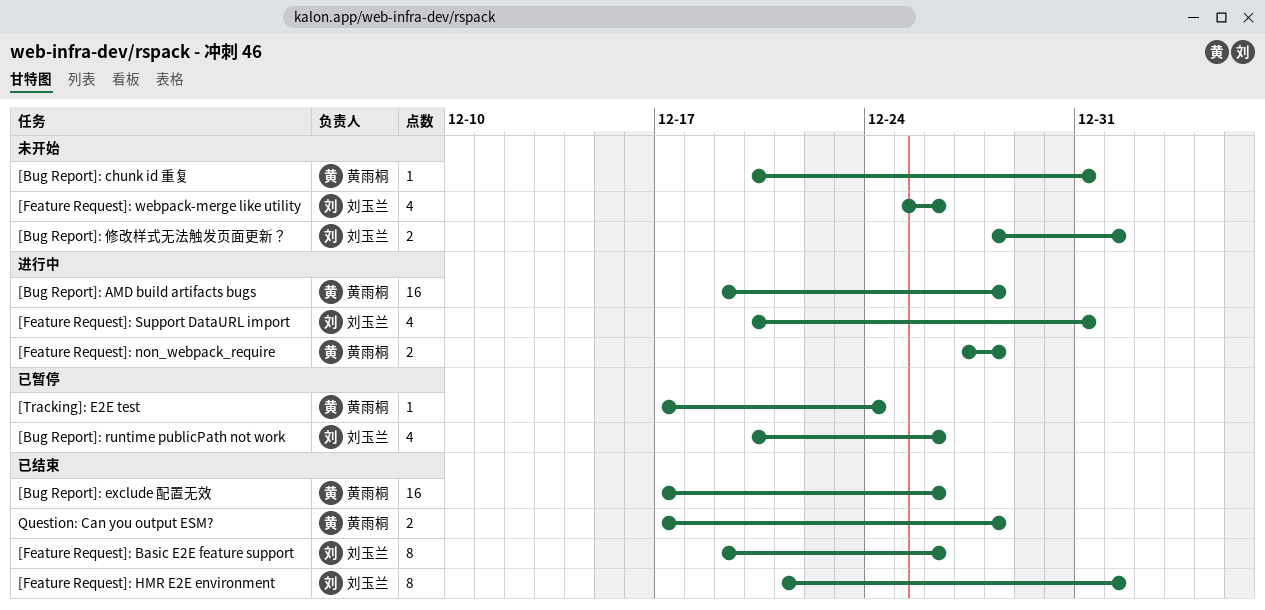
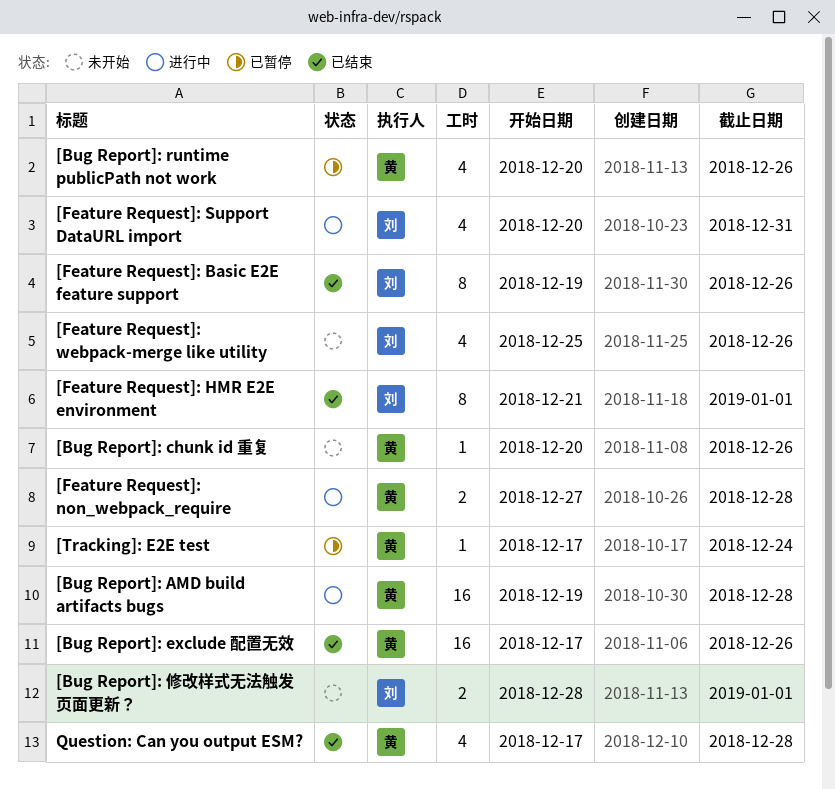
[Bug Report]: chunk id 重复, due: Dec 31 -> Dec 26
[Bug Report]: runtime publicPath not work, owner: 刘玉兰 -> 黄雨桐
Question: Can you output ESM?, estimate: 2 -> 4

